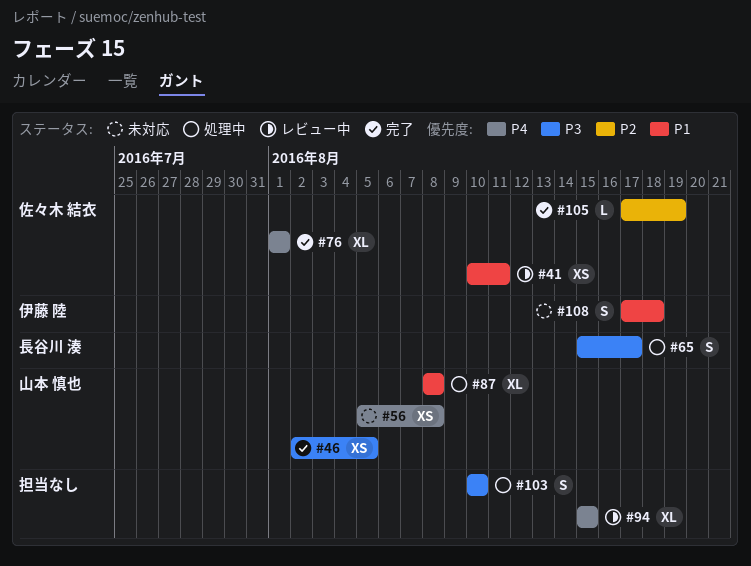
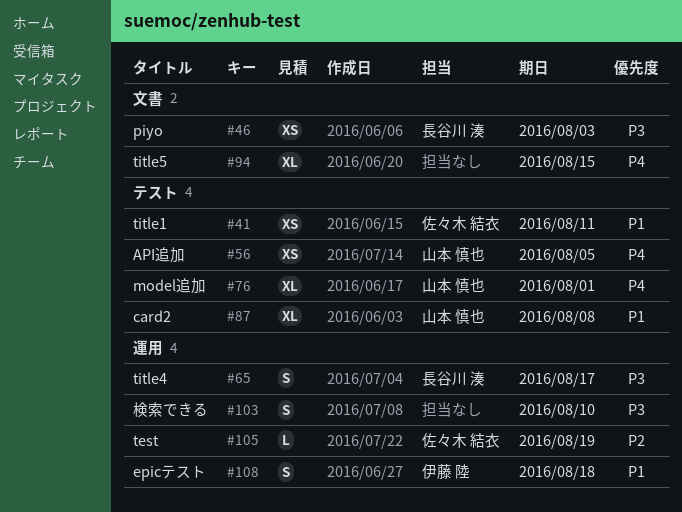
#46, owner: 山本 慎也 -> 長谷川 湊
#46, due: Aug 5 -> Aug 3
#56, due: Aug 8 -> Aug 5
#76, owner: 佐々木 結衣 -> 山本 慎也

